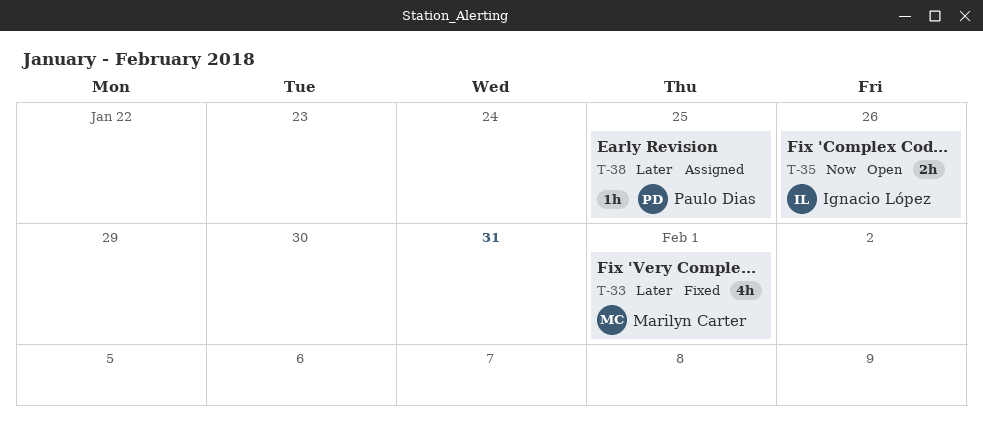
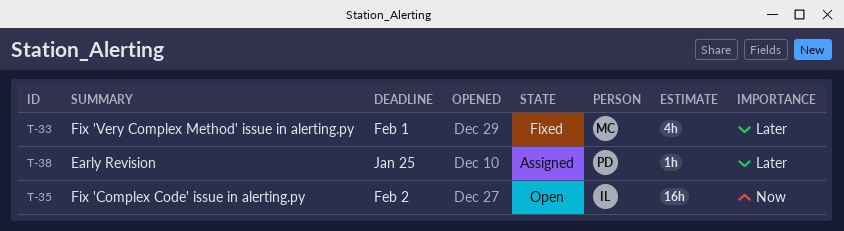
T-35, estimate: 2h -> 16h
T-35, due: Jan 26 -> Feb 2

